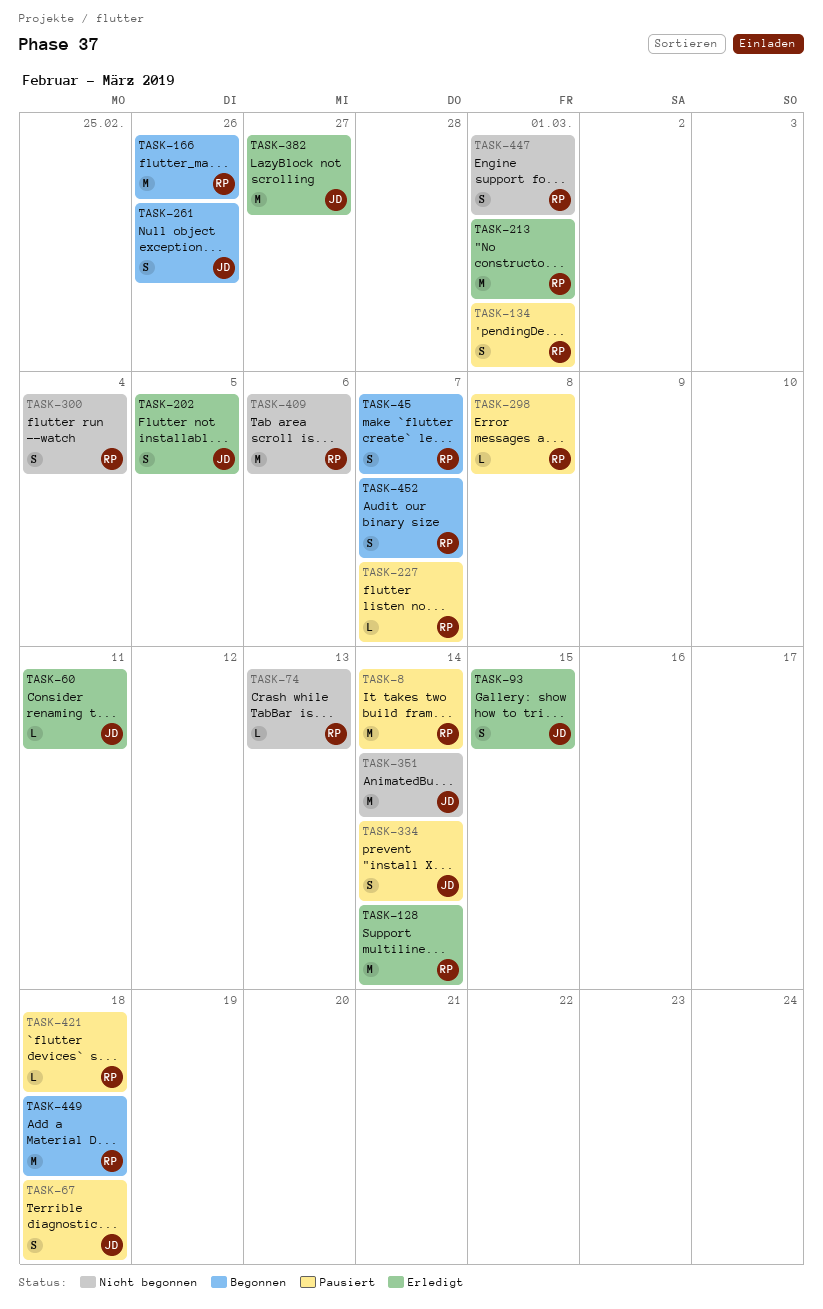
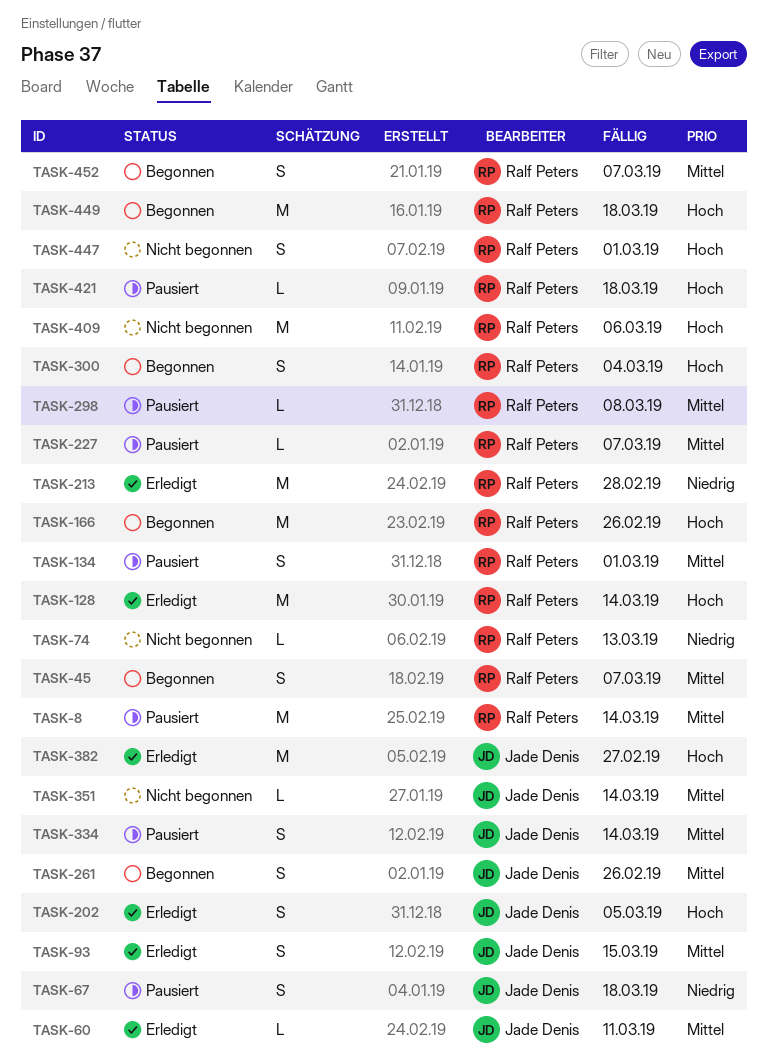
TASK-213, due: Mar 1 -> Feb 28
TASK-300, status: Nicht begonnen -> Begonnen
TASK-351, estimate: M -> L

